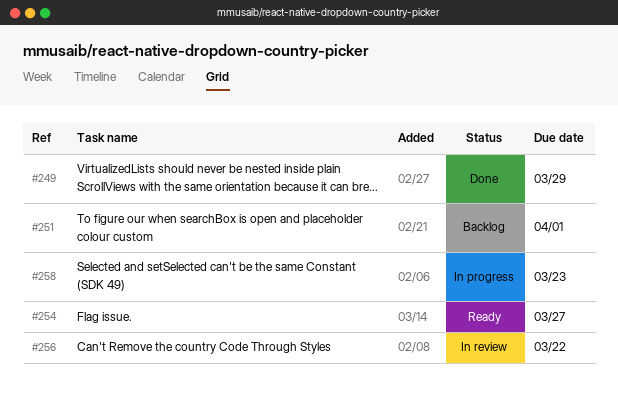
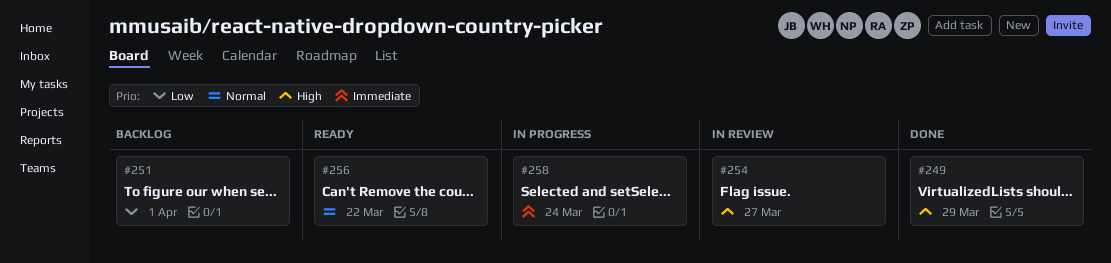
#254, status: Ready -> In review
#256, status: In review -> Ready
#258, due: Mar 23 -> Mar 24

